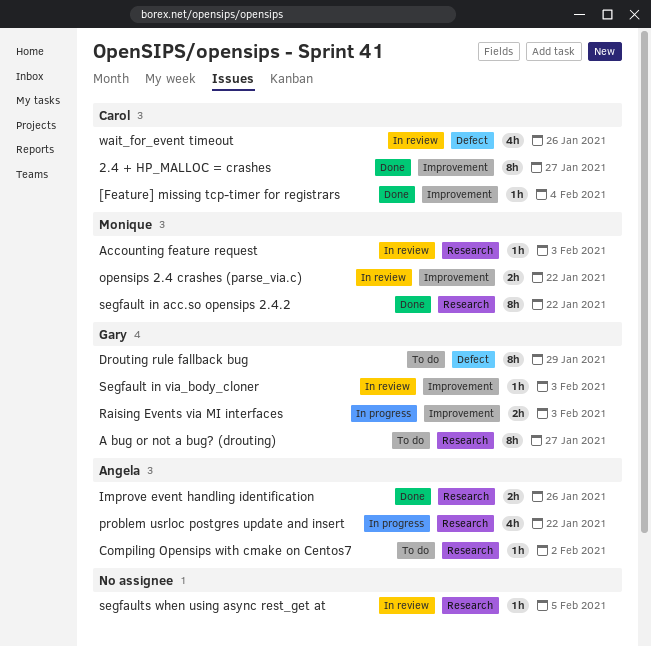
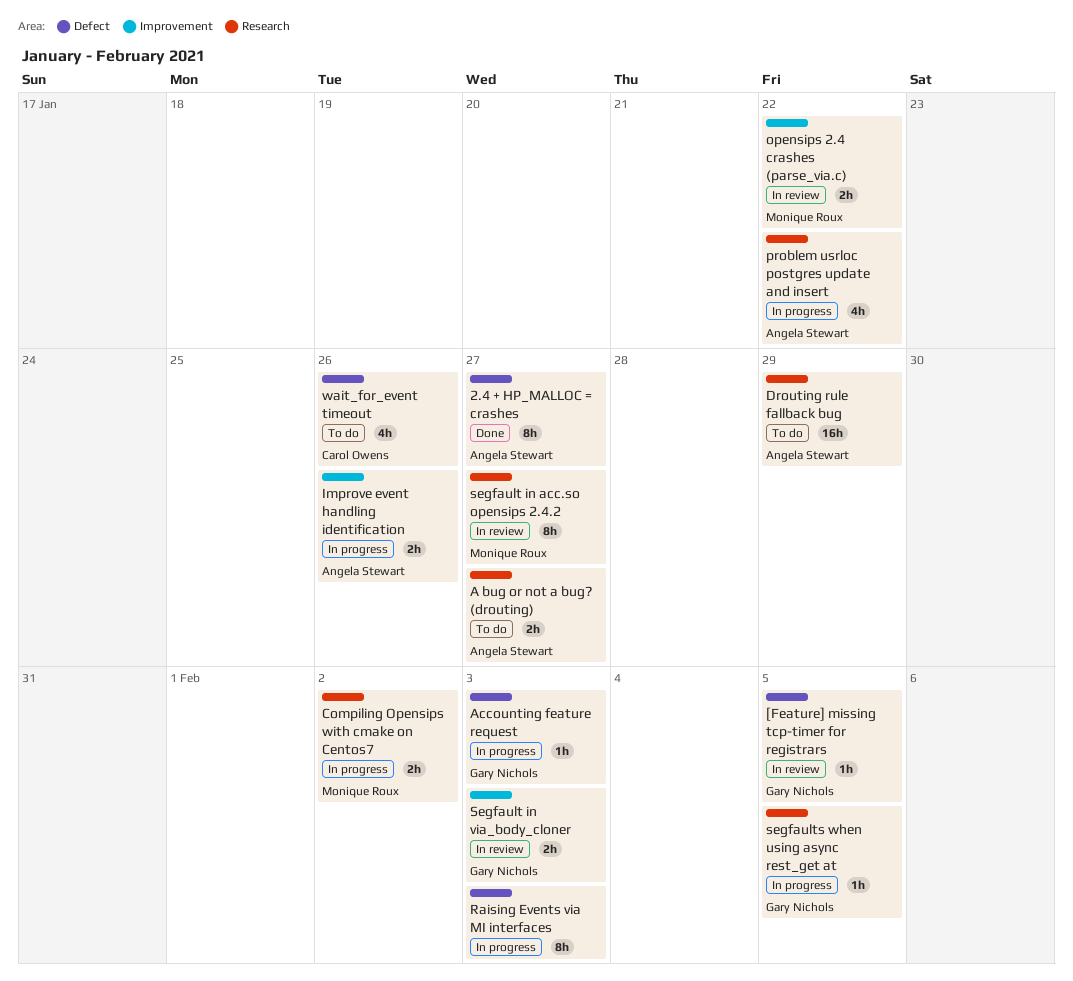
2.4 + HP_MALLOC = crashes, owner: Carol Owens -> Angela Stewart
2.4 + HP_MALLOC = crashes, label: Improvement -> Defect
[Feature] missing tcp-timer for registrars, status: Done -> In review
[Feature] missing tcp-timer for registrars, owner: Carol Owens -> Gary Nichols
[Feature] missing tcp-timer for registrars, label: Improvement -> Defect
[Feature] missing tcp-timer for registrars, due: Feb 4 -> Feb 5
A bug or not a bug? (drouting), owner: Gary Nichols -> Angela Stewart
A bug or not a bug? (drouting), estimate: 8h -> 2h
Accounting feature request, status: In review -> In progress
Accounting feature request, owner: Monique Roux -> Gary Nichols
Accounting feature request, label: Research -> Defect
Compiling Opensips with cmake on Centos7, status: To do -> In progress
Compiling Opensips with cmake on Centos7, owner: Angela Stewart -> Monique Roux
Compiling Opensips with cmake on Centos7, estimate: 1h -> 2h
Drouting rule fallback bug, owner: Gary Nichols -> Angela Stewart
Drouting rule fallback bug, label: Defect -> Research
Drouting rule fallback bug, estimate: 8h -> 16h
Improve event handling identification, status: Done -> In progress
Improve event handling identification, label: Research -> Improvement
Raising Events via MI interfaces, owner: Gary Nichols -> none
Raising Events via MI interfaces, label: Improvement -> Defect
Raising Events via MI interfaces, estimate: 2h -> 8h
segfault in acc.so opensips 2.4.2, status: Done -> In review
segfault in acc.so opensips 2.4.2, due: Jan 22 -> Jan 27
Segfault in via_body_cloner, estimate: 1h -> 2h
segfaults when using async rest_get at, status: In review -> In progress
segfaults when using async rest_get at, owner: none -> Gary Nichols
wait_for_event timeout, status: In review -> To do

